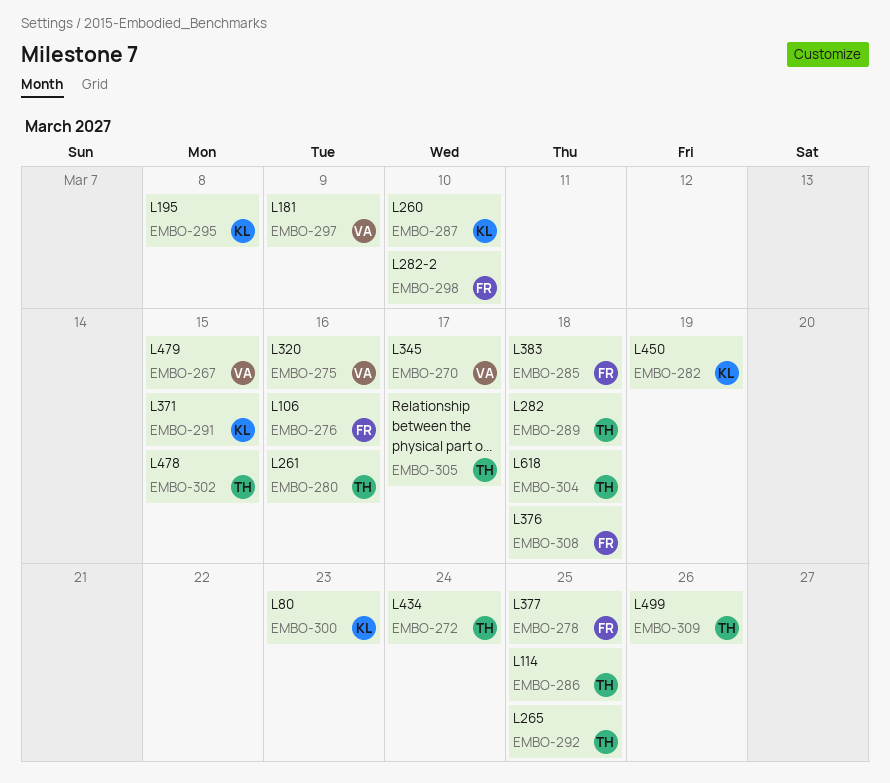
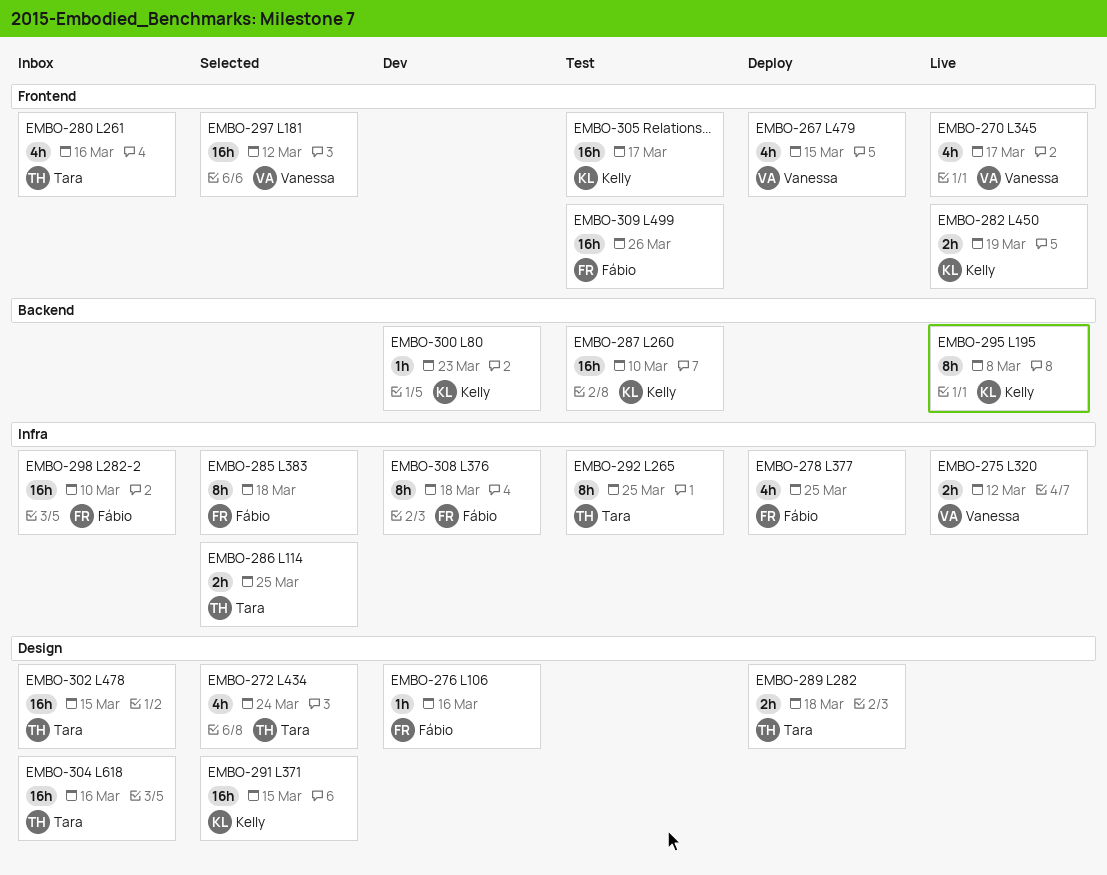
EMBO-275, due: Mar 16 -> Mar 12
EMBO-297, due: Mar 9 -> Mar 12
EMBO-304, due: Mar 18 -> Mar 16
EMBO-305, owner: Tara -> Kelly
EMBO-309, owner: Tara -> Fábio

